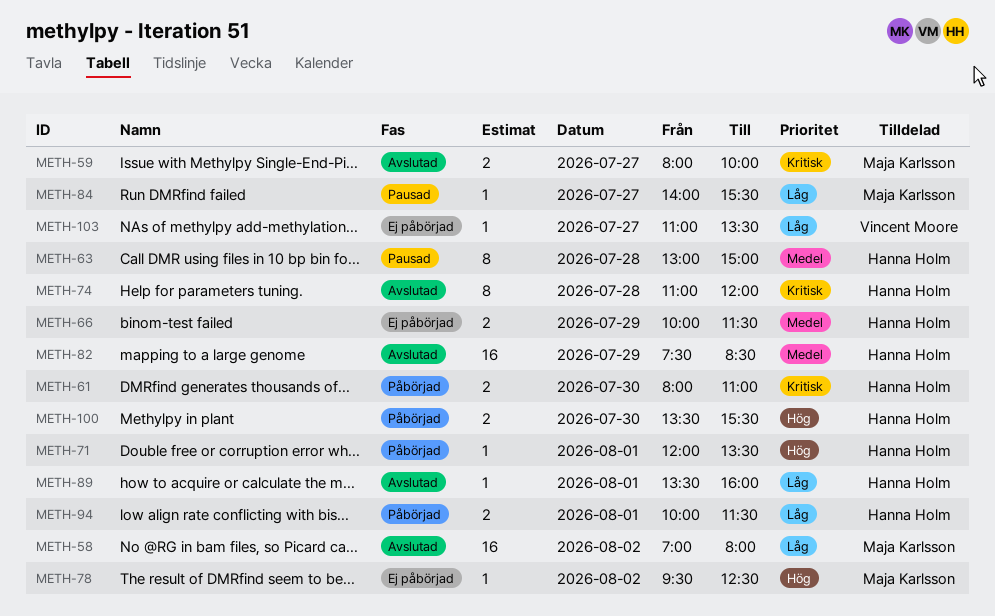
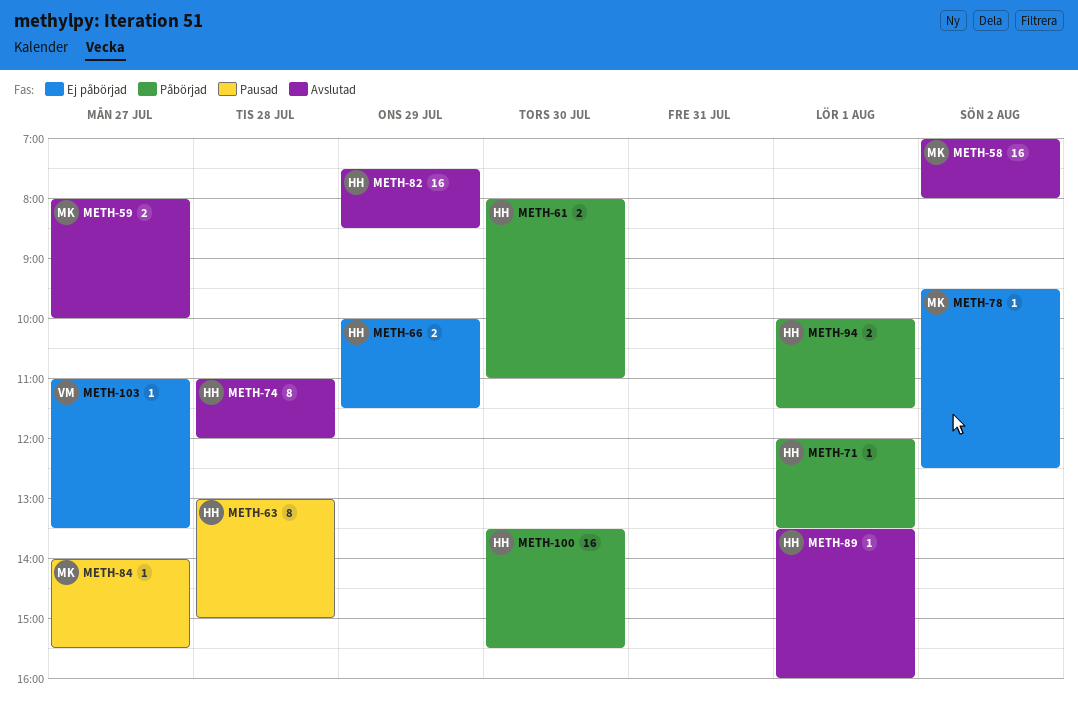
METH-100, estimate: 2 -> 16

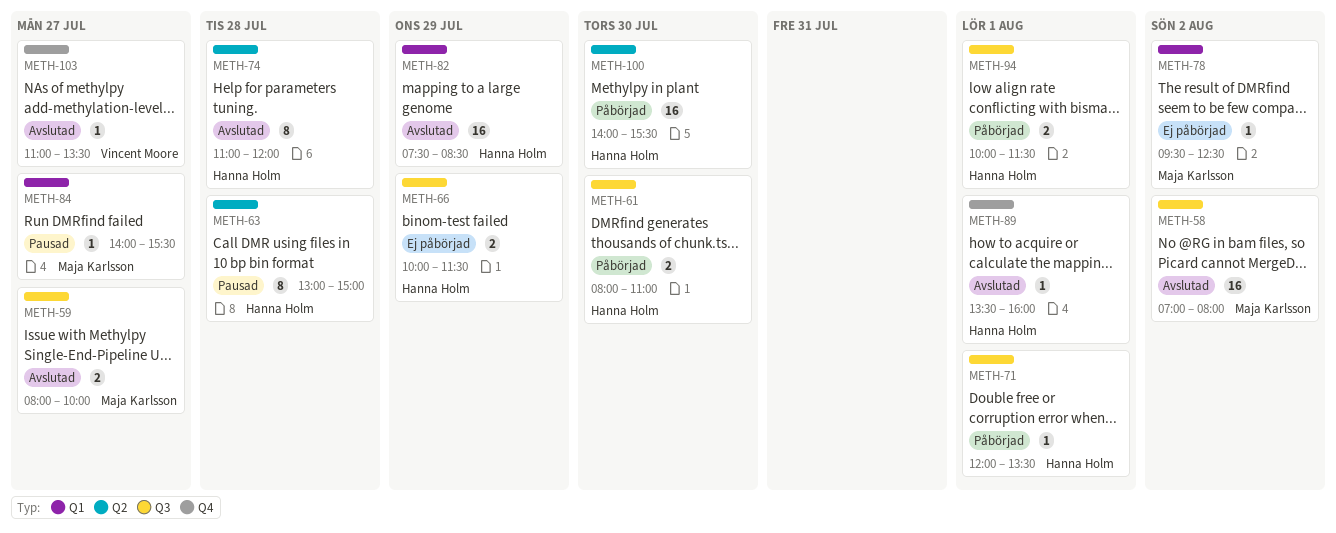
METH-100, begins: 13:30 -> 14:00
METH-103, status: Ej påbörjad -> Avslutad

